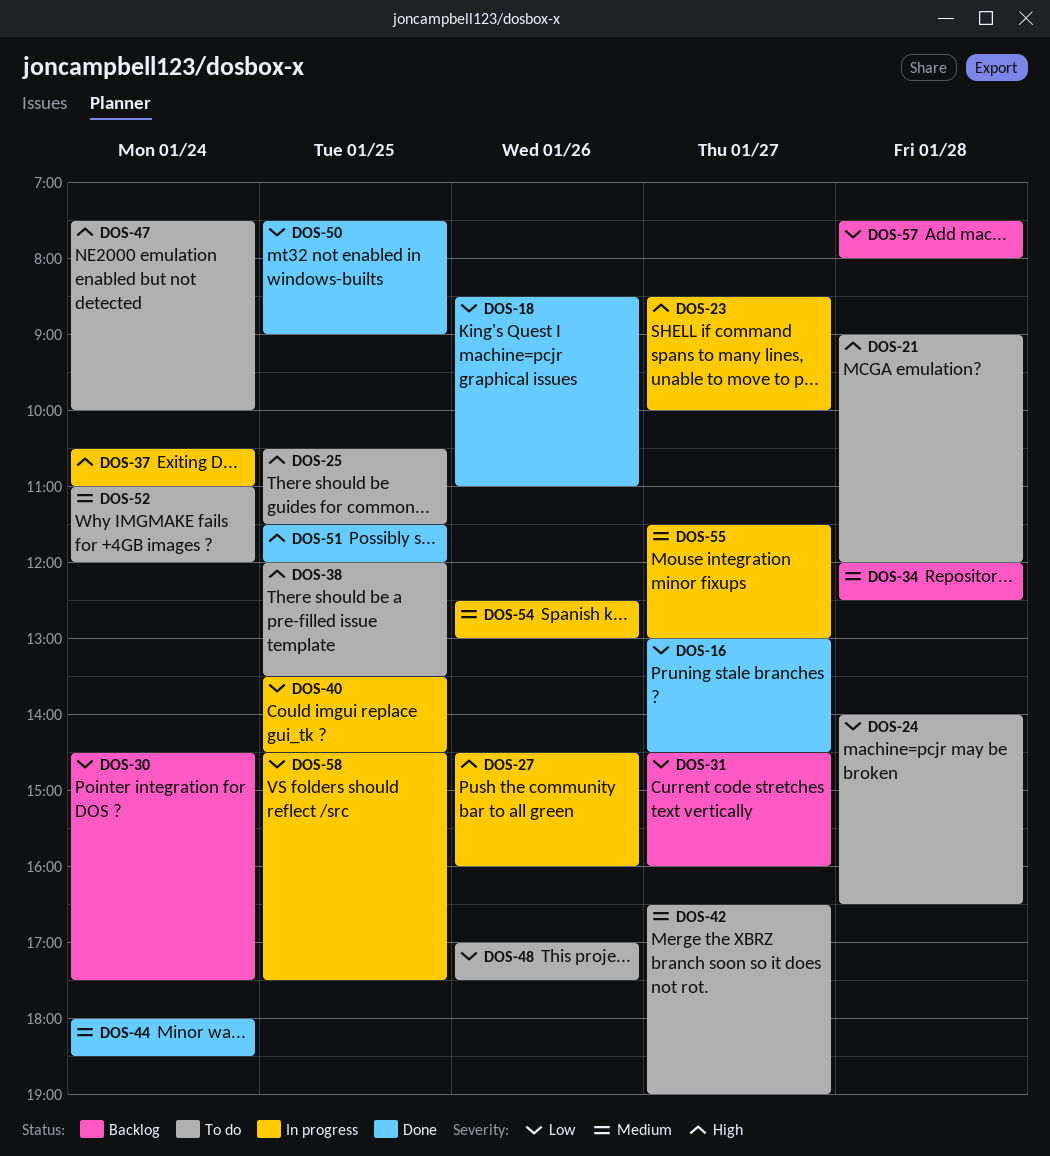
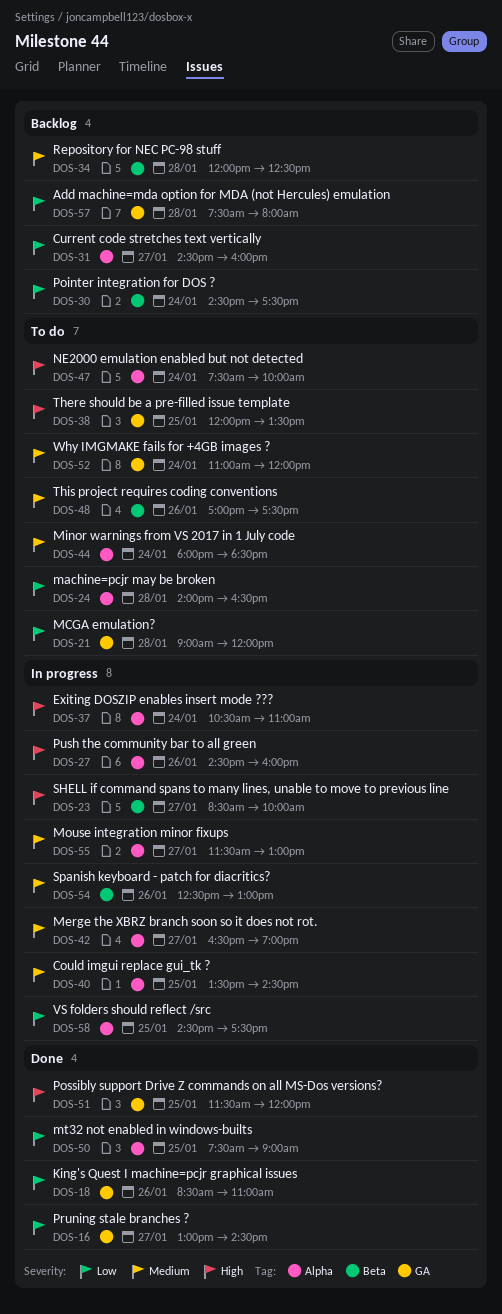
DOS-21, priority: High -> Low
DOS-25: present -> none
DOS-40, priority: Low -> Medium
DOS-42, status: To do -> In progress
DOS-44, status: Done -> To do
DOS-48, priority: Low -> Medium

